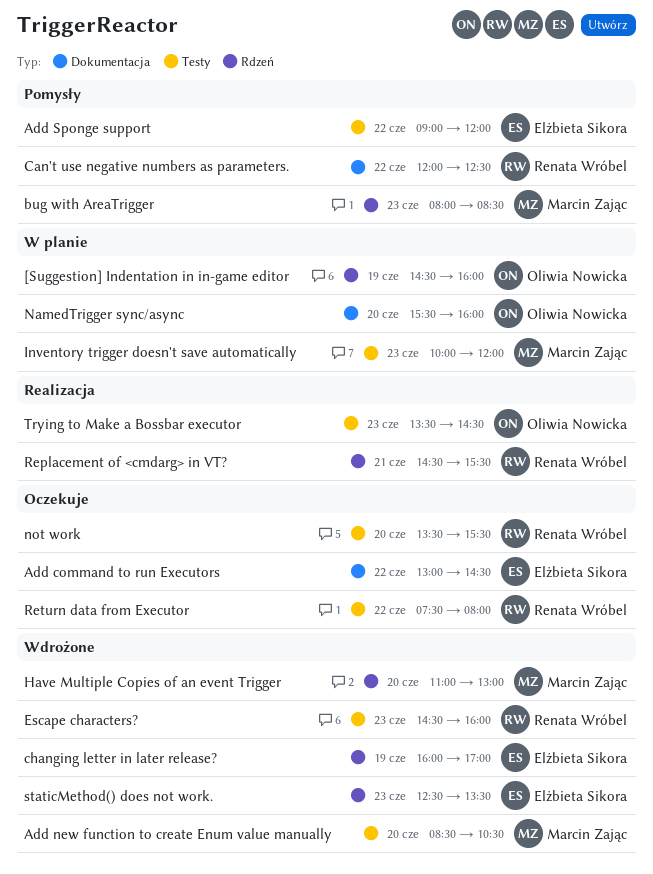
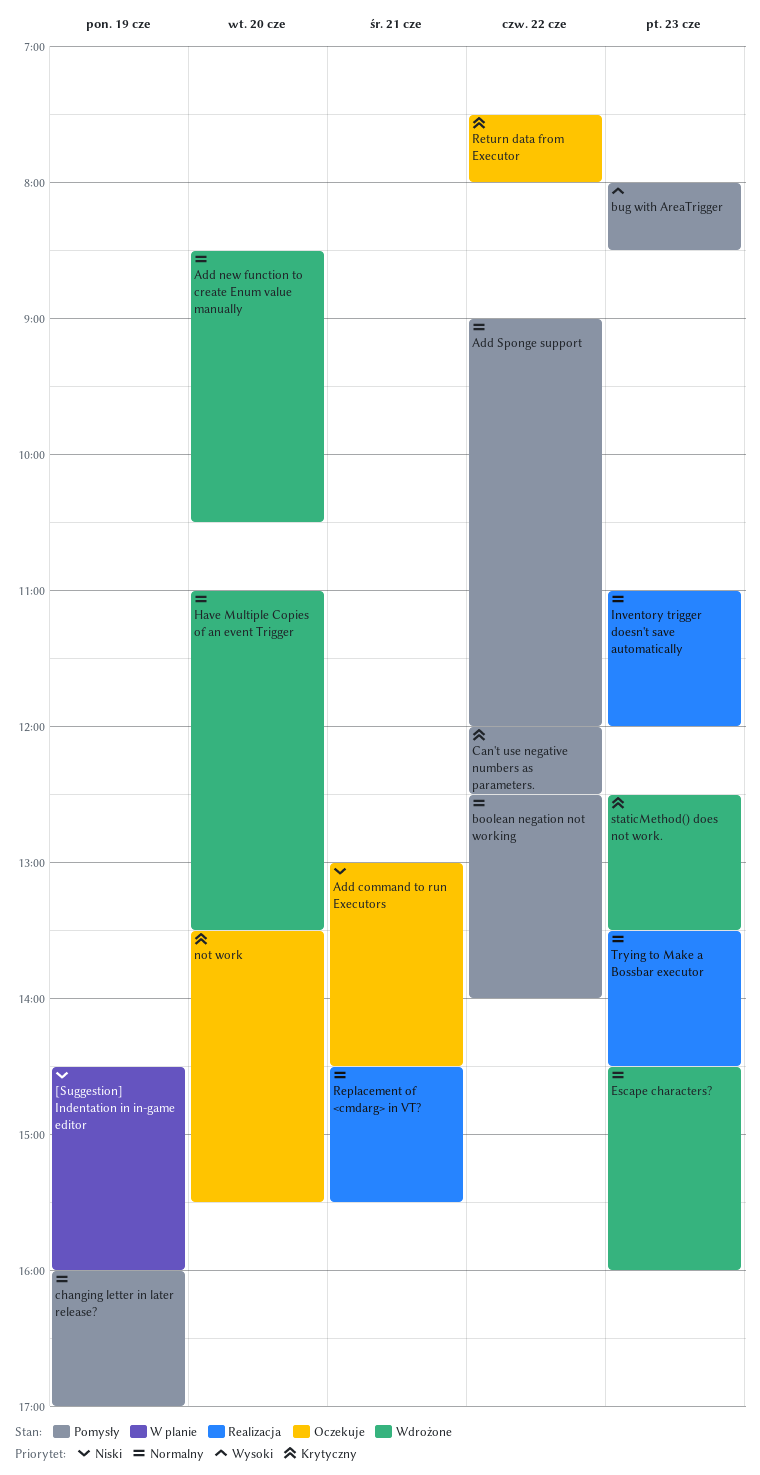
Add command to run Executors, day: Jun 22 -> Jun 21
boolean negation not working: none -> present
changing letter in later release?, status: Wdrożone -> Pomysły
Have Multiple Copies of an event Trigger, ends: 13:00 -> 13:30
Inventory trigger doesn't save automatically, status: W planie -> Realizacja
Inventory trigger doesn't save automatically, begins: 10:00 -> 11:00
NamedTrigger sync/async: present -> none

